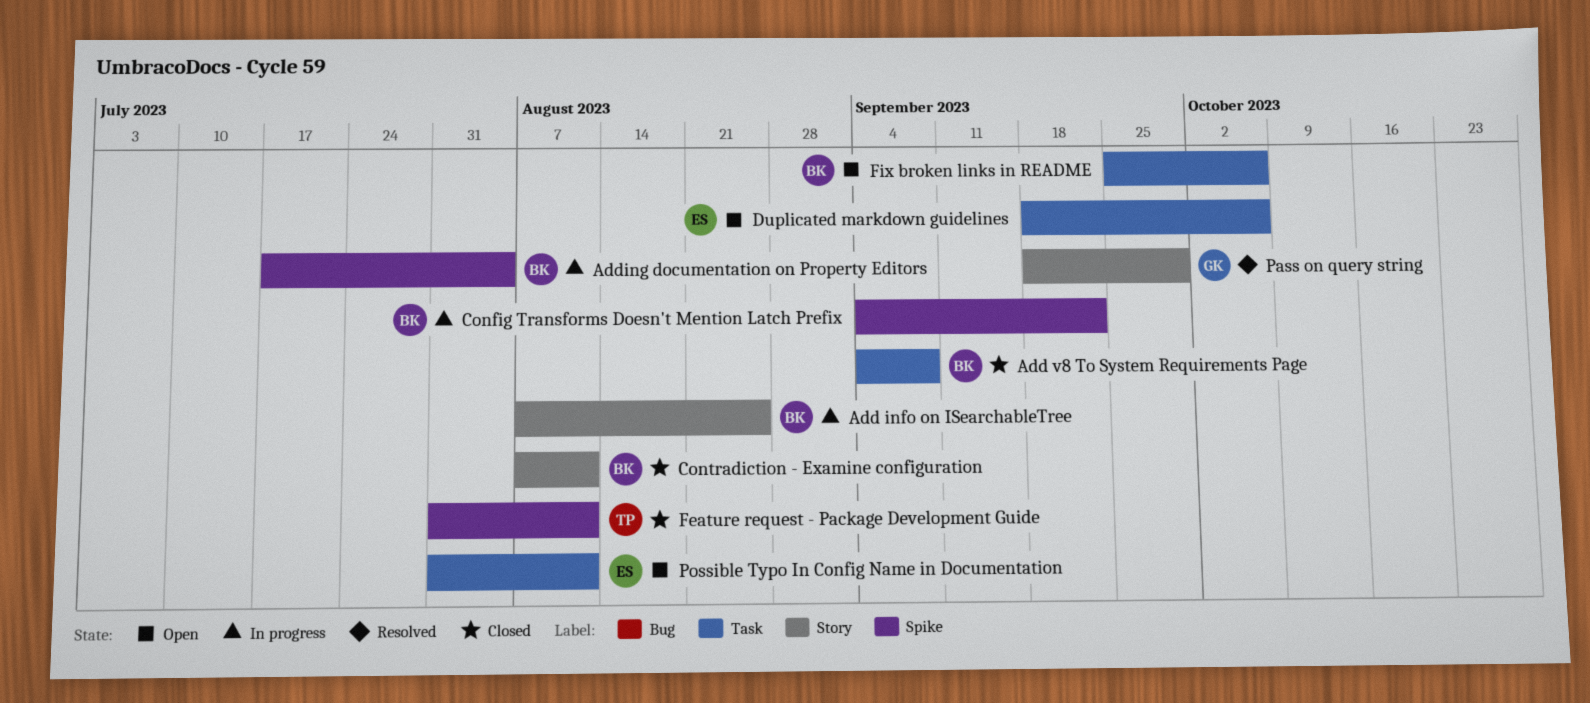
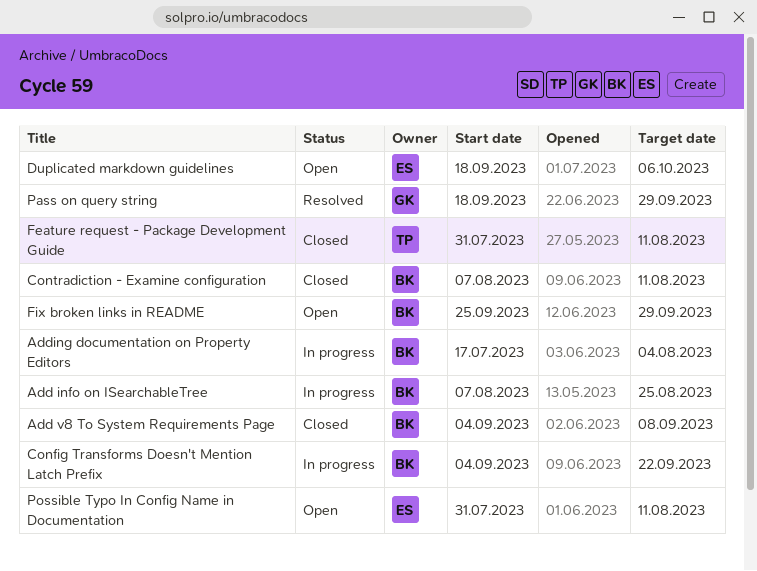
Fix broken links in README, due: Oct 6 -> Sep 29

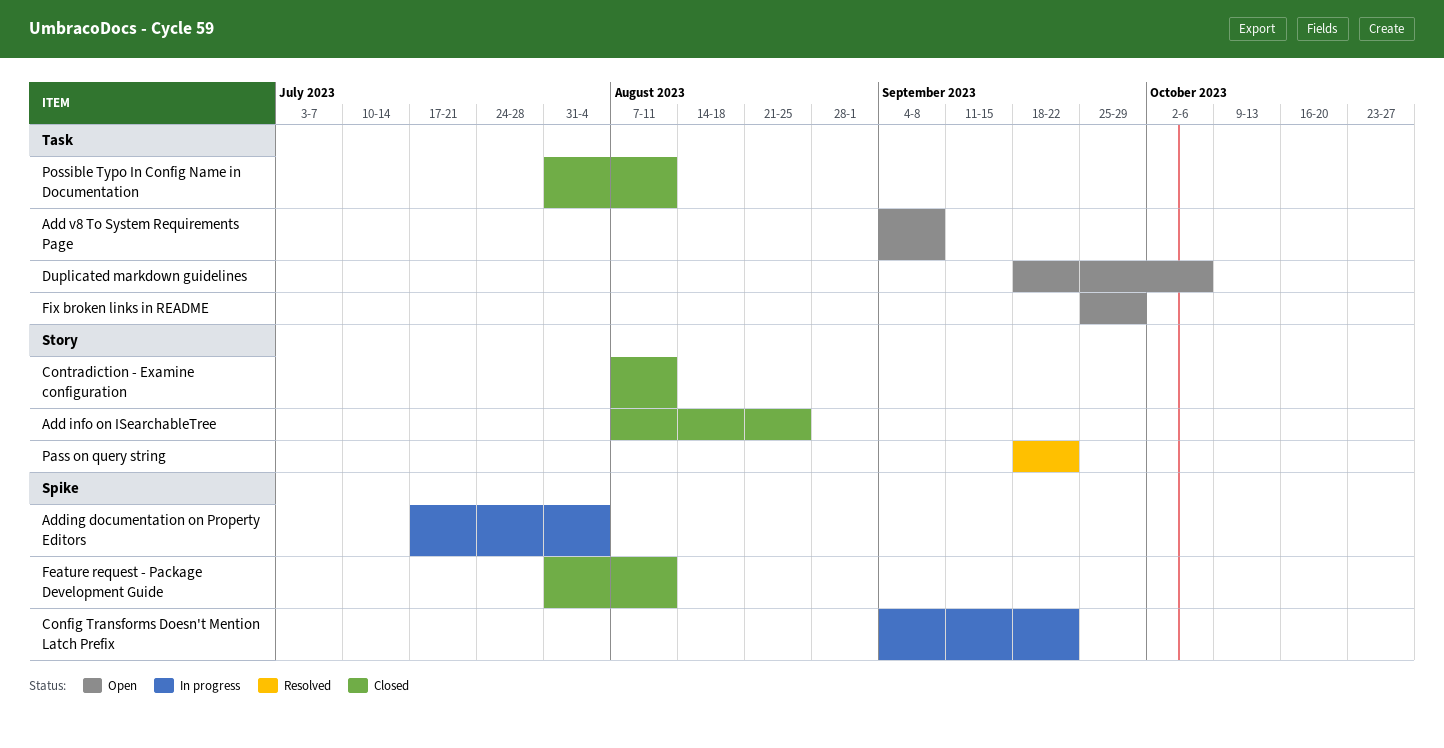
Add info on ISearchableTree, status: In progress -> Closed
Add v8 To System Requirements Page, status: Closed -> Open
Pass on query string, due: Sep 29 -> Sep 22
Possible Typo In Config Name in Documentation, status: Open -> Closed

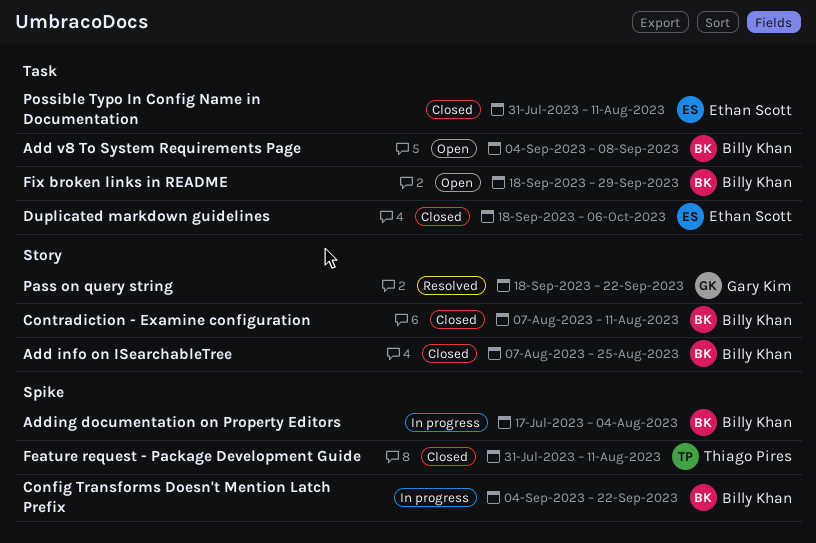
Duplicated markdown guidelines, status: Open -> Closed
Fix broken links in README, start: Sep 25 -> Sep 18

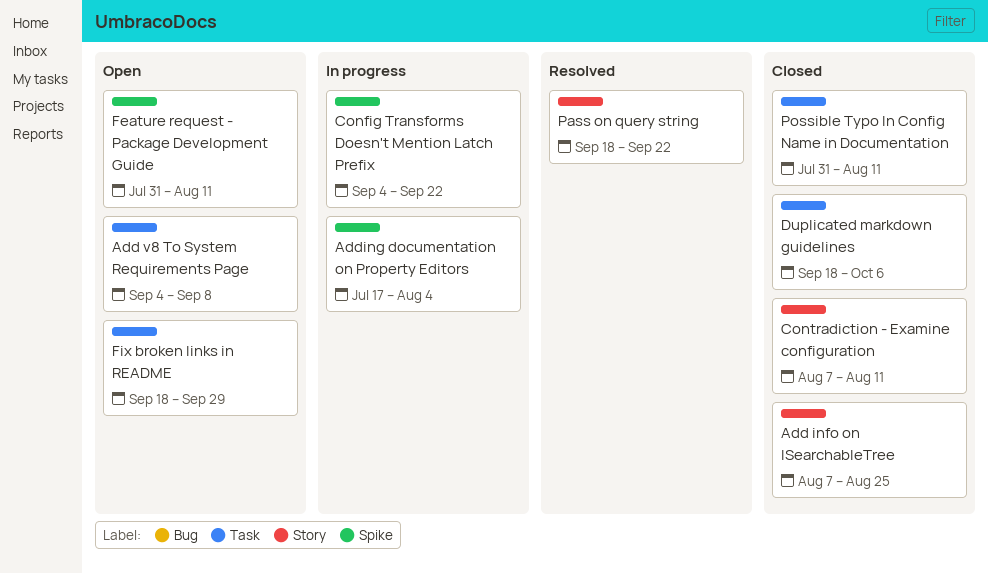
Feature request - Package Development Guide, status: Closed -> Open

